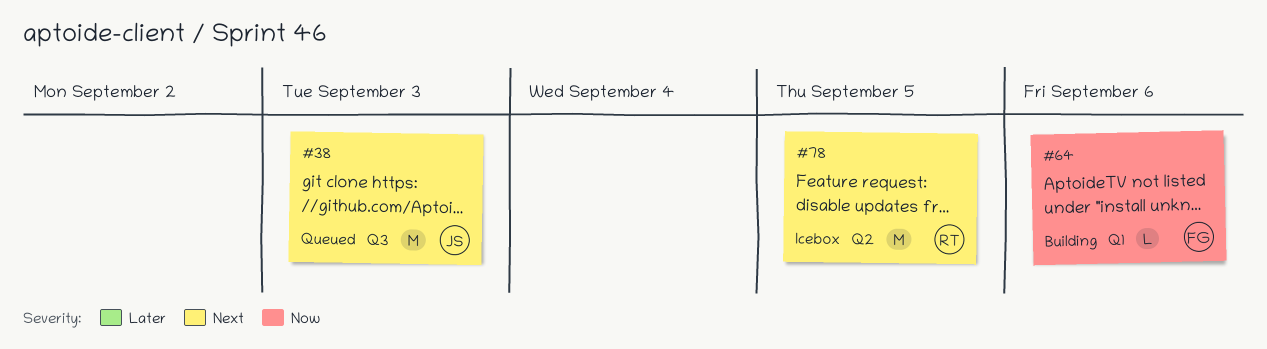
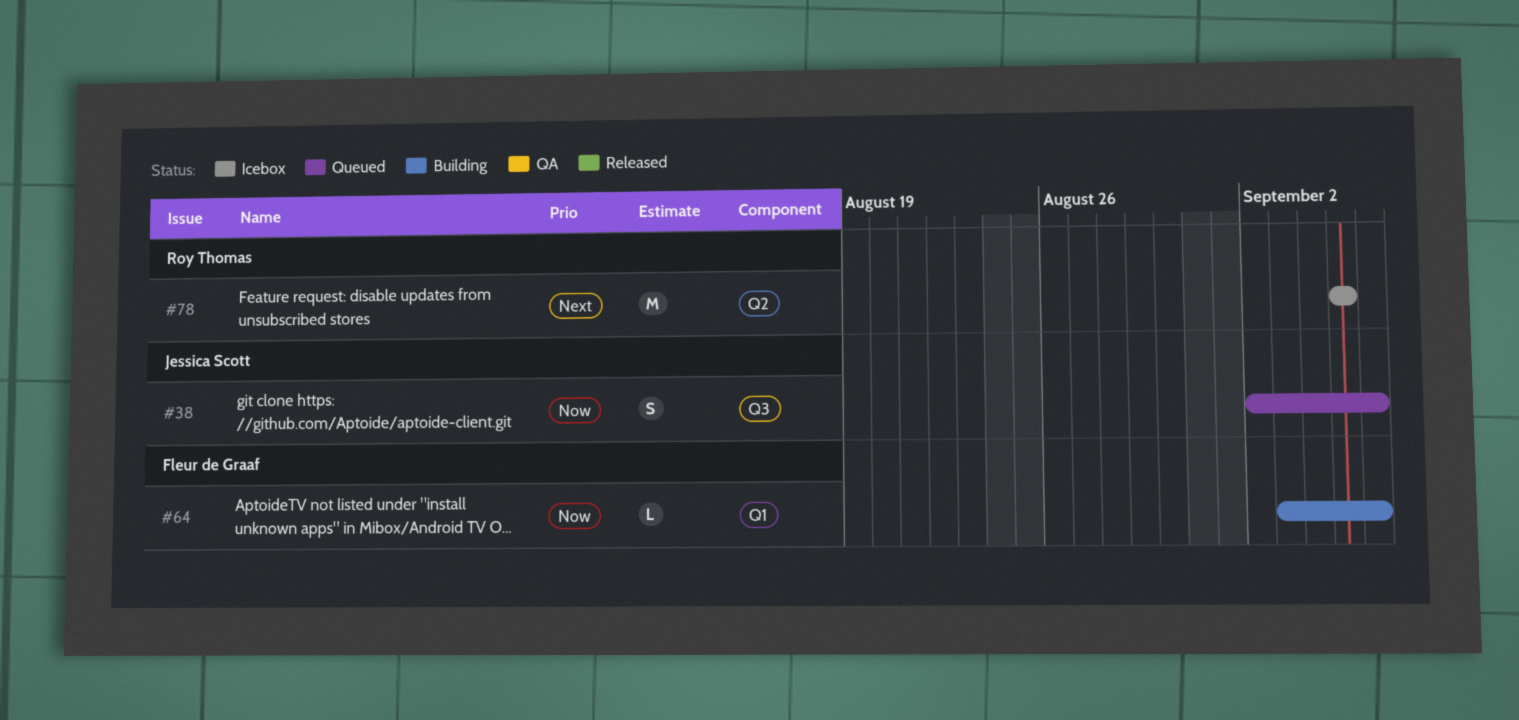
#38, priority: Next -> Now
#38, estimate: M -> S
#38, due: Sep 3 -> Sep 6

